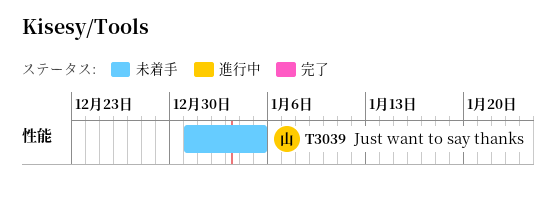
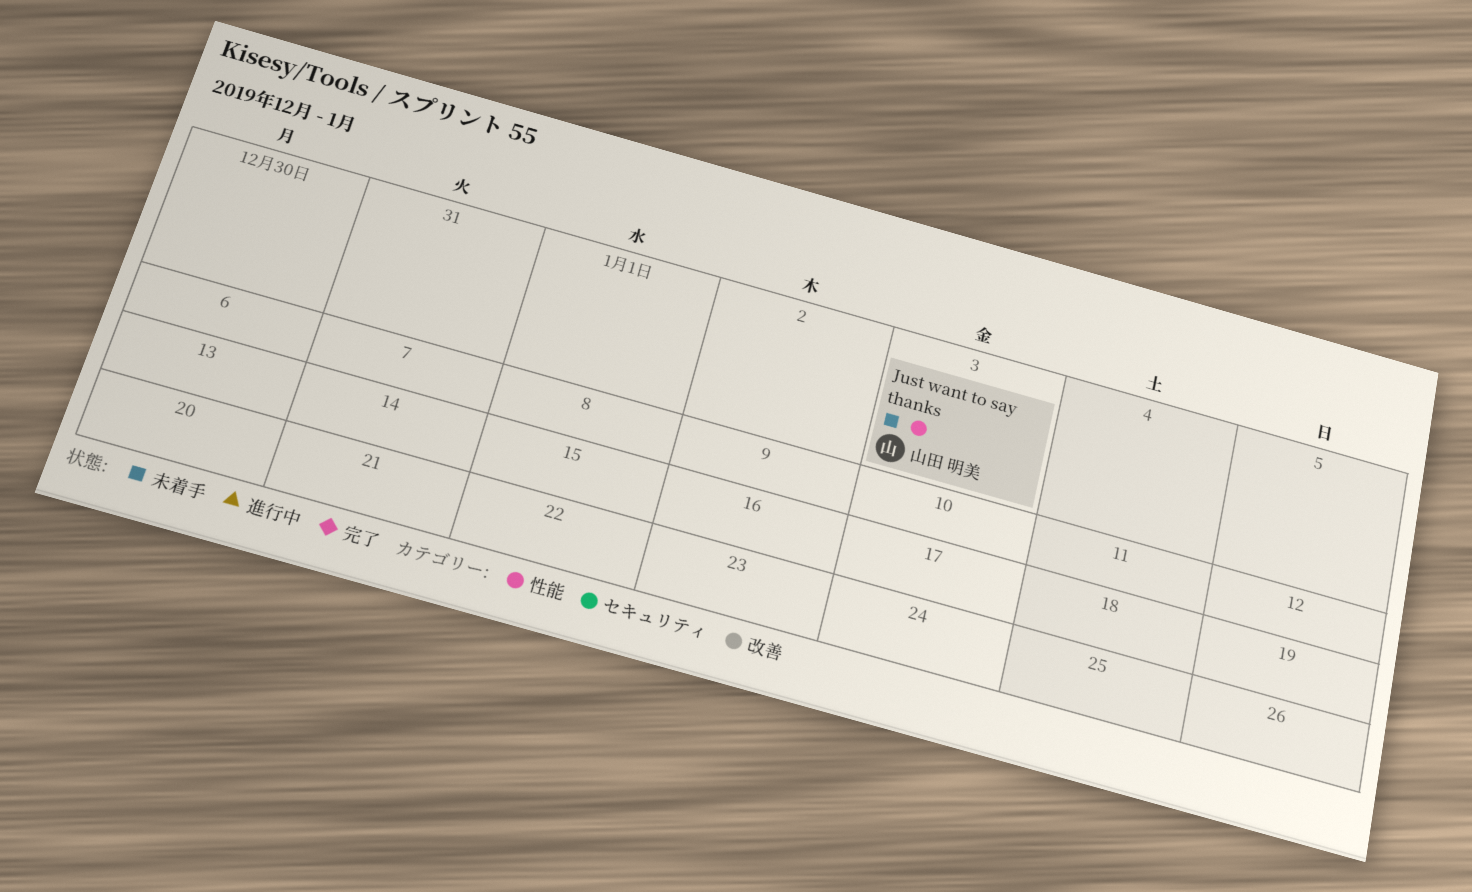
Just want to say thanks, due: Jan 5 -> Jan 3

